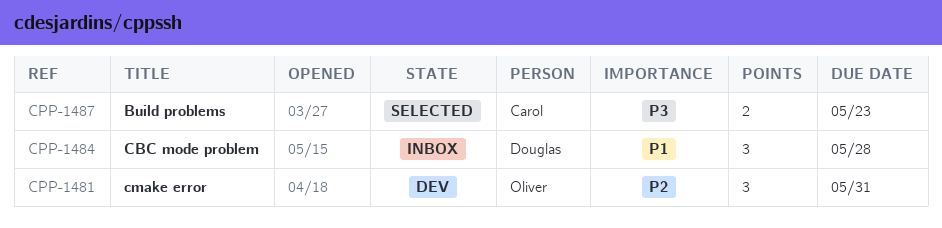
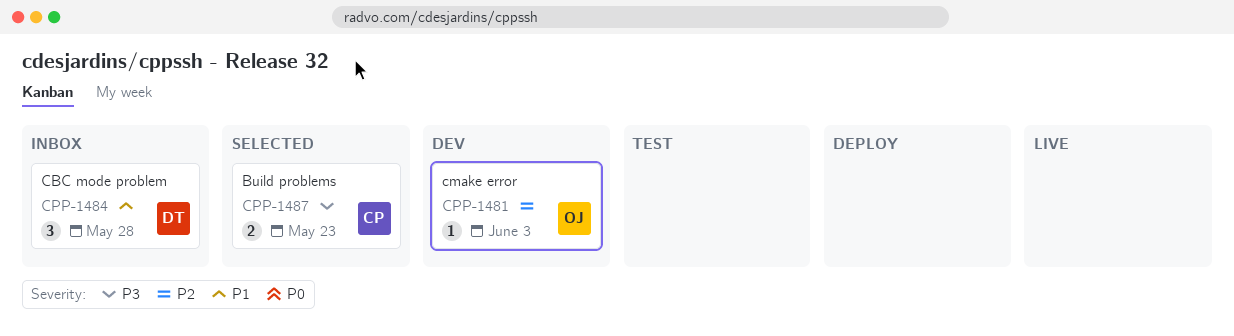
CPP-1481, estimate: 3 -> 1
CPP-1481, due: May 31 -> Jun 3

